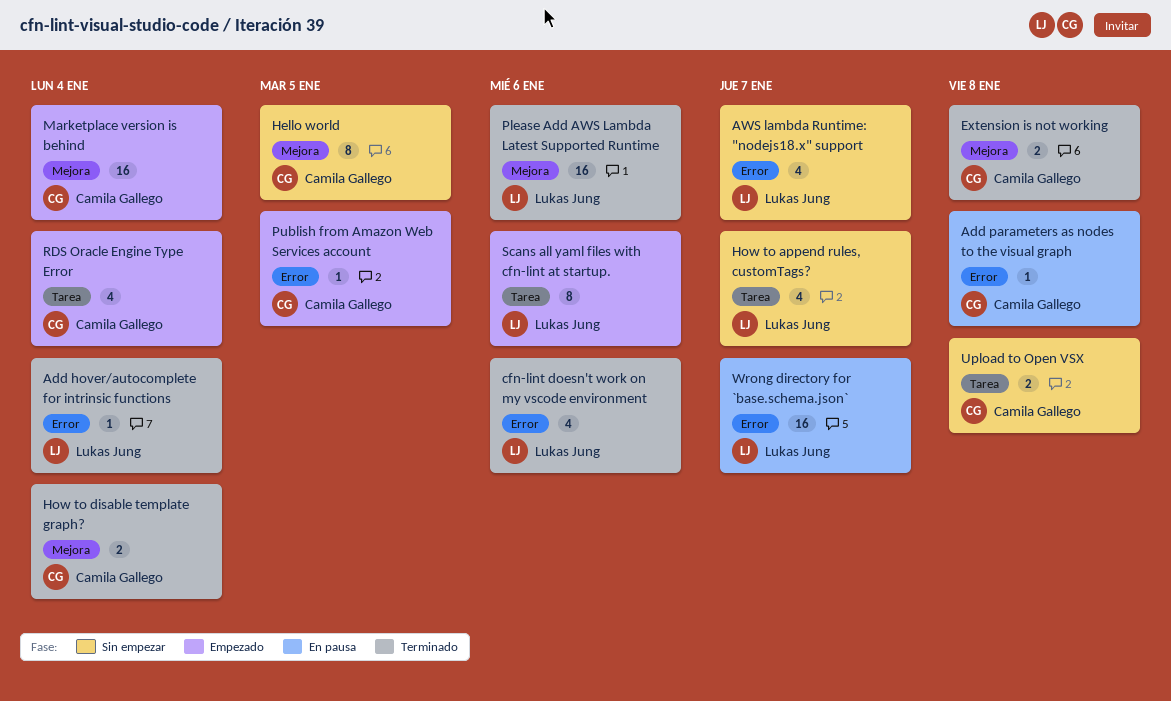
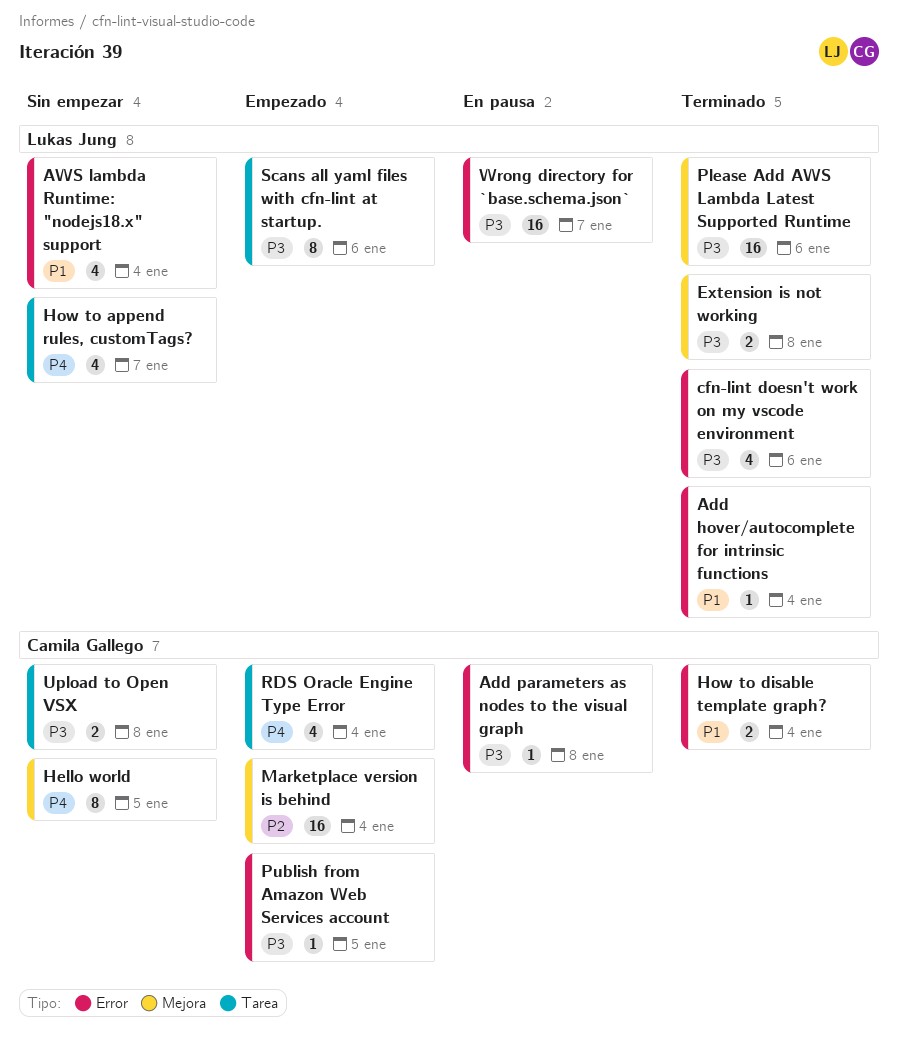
AWS lambda Runtime: "nodejs18.x" support, due: Jan 7 -> Jan 4
Extension is not working, owner: Camila Gallego -> Lukas Jung
How to disable template graph?, label: Mejora -> Error

